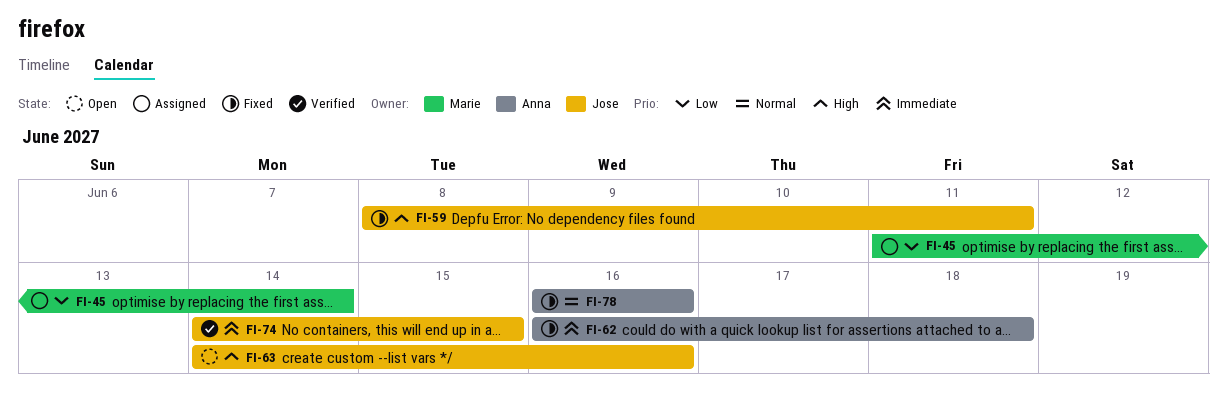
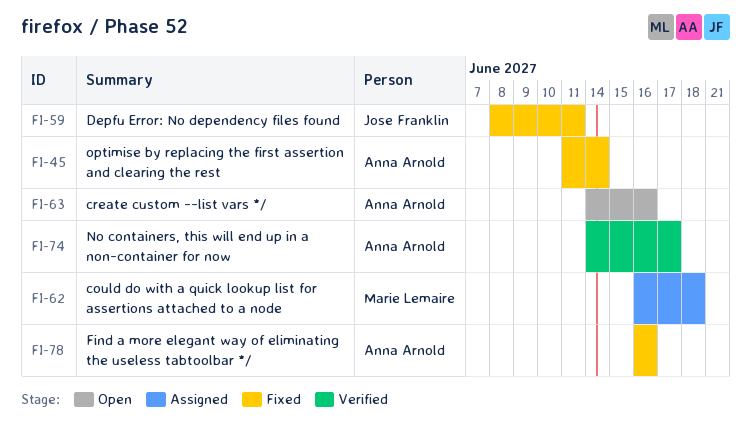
FI-45, status: Assigned -> Fixed
FI-45, owner: Marie Lemaire -> Anna Arnold
FI-62, status: Fixed -> Assigned
FI-62, owner: Anna Arnold -> Marie Lemaire
FI-63, owner: Jose Franklin -> Anna Arnold
FI-74, owner: Jose Franklin -> Anna Arnold
FI-74, due: Jun 15 -> Jun 17

